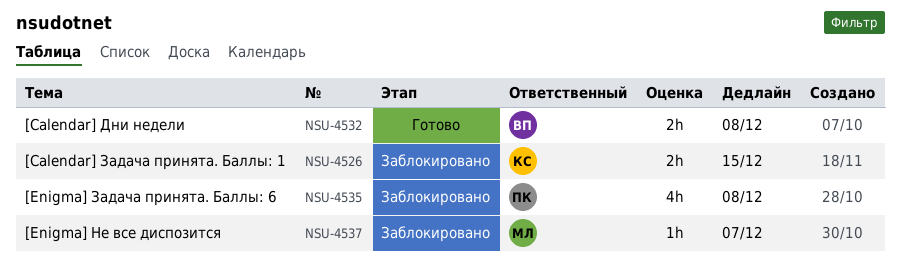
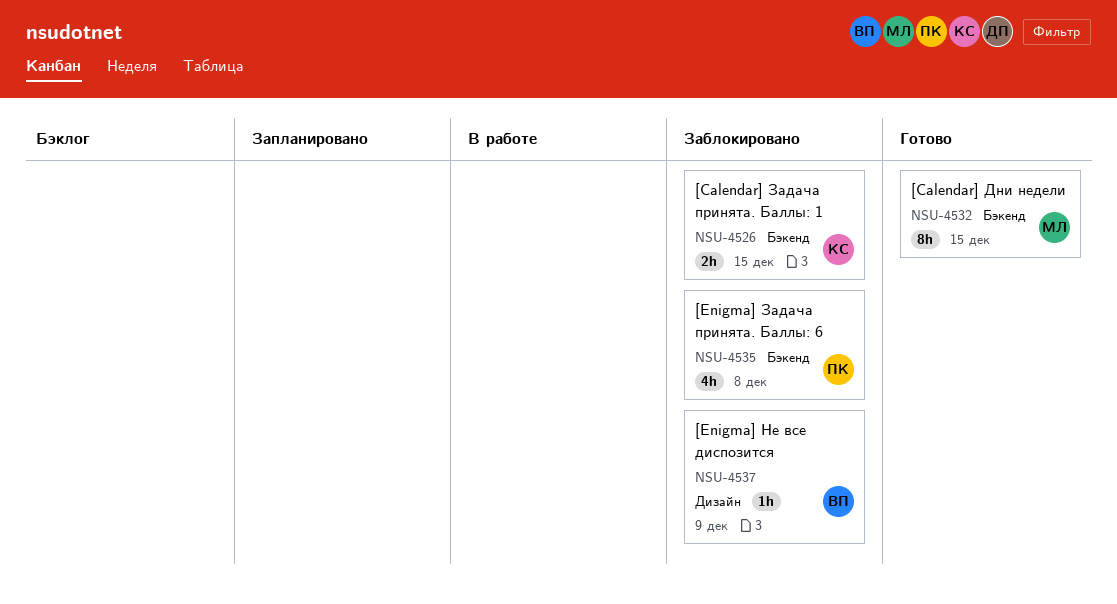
NSU-4532, owner: ВП -> МЛ
NSU-4532, estimate: 2h -> 8h
NSU-4532, due: Dec 8 -> Dec 15
NSU-4537, owner: МЛ -> ВП
NSU-4537, due: Dec 7 -> Dec 9

